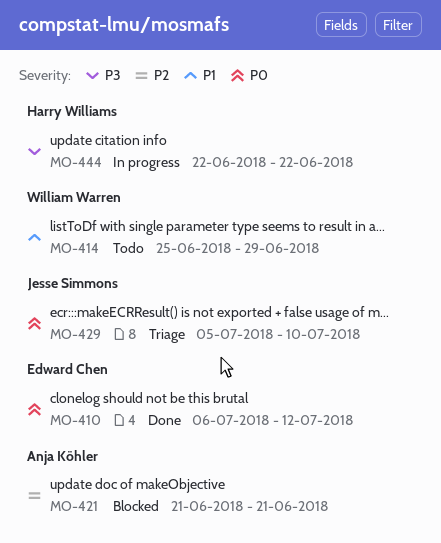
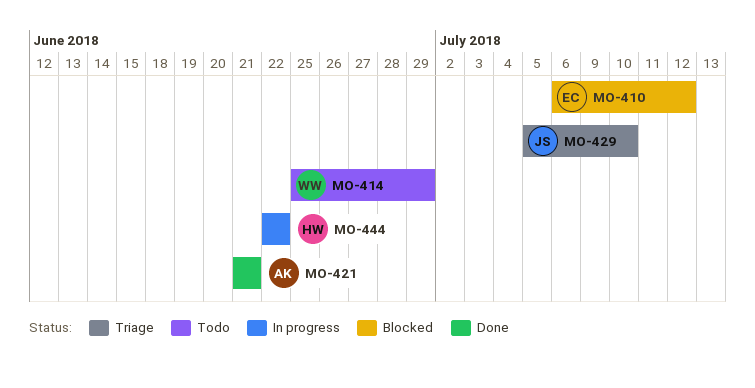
MO-410, status: Done -> Blocked
MO-421, status: Blocked -> Done

